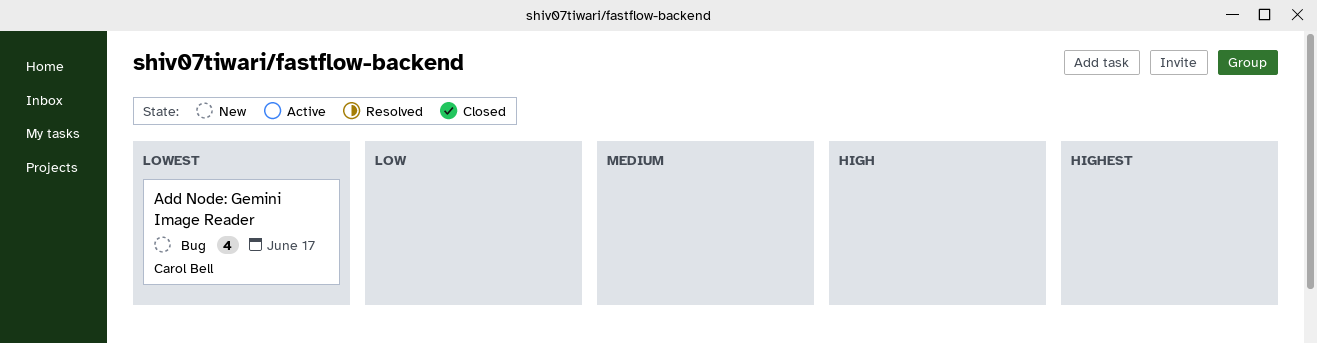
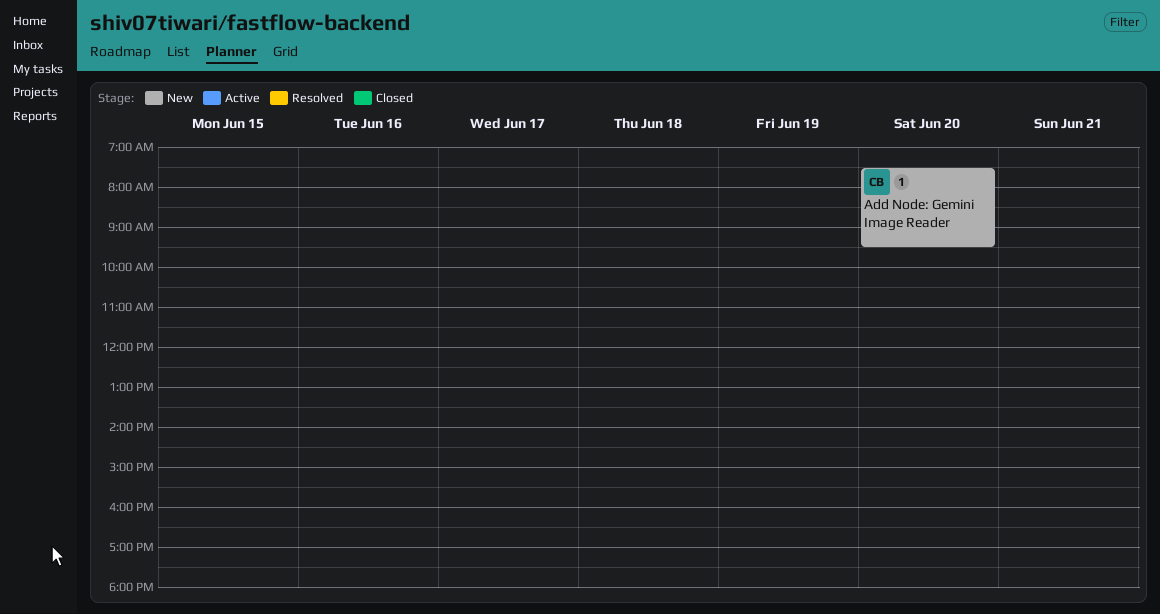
Add Node: Gemini Image Reader, estimate: 4 -> 1
Add Node: Gemini Image Reader, day: Jun 17 -> Jun 20

